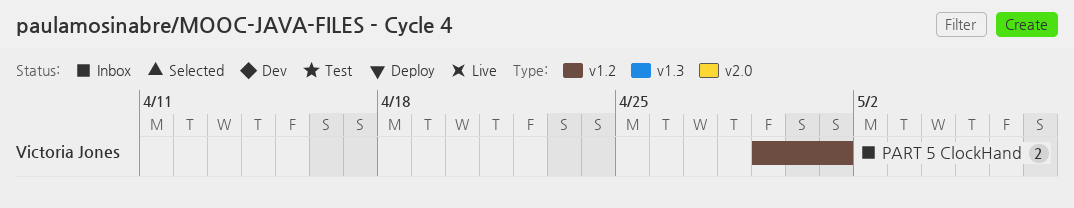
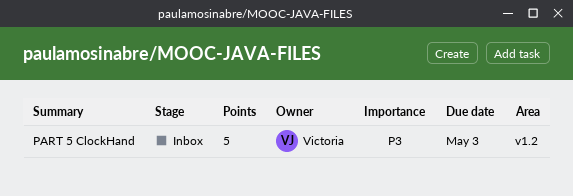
PART 5 ClockHand, estimate: 2 -> 5
PART 5 ClockHand, due: May 1 -> May 3

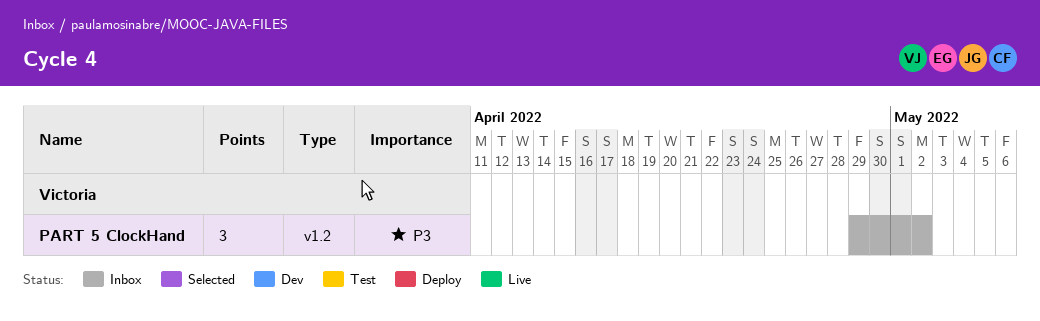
PART 5 ClockHand, estimate: 5 -> 3
PART 5 ClockHand, due: May 3 -> May 2

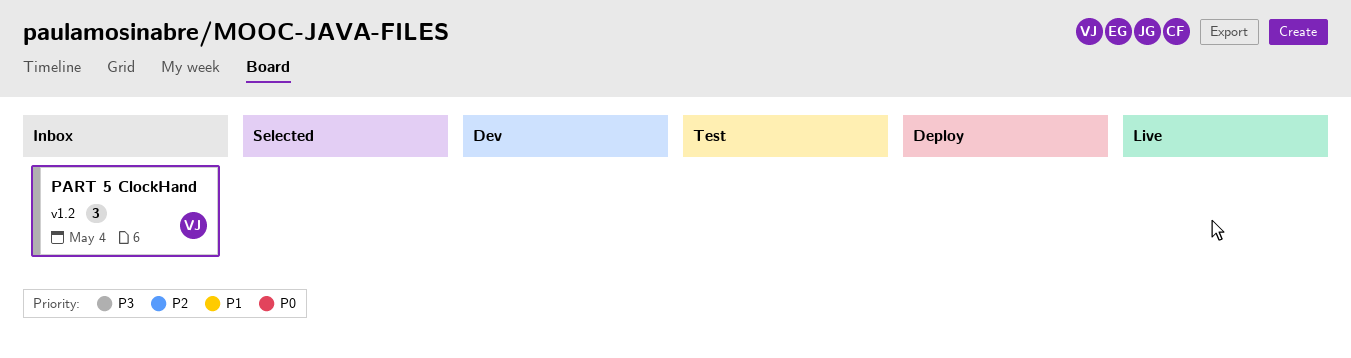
PART 5 ClockHand, due: May 2 -> May 4

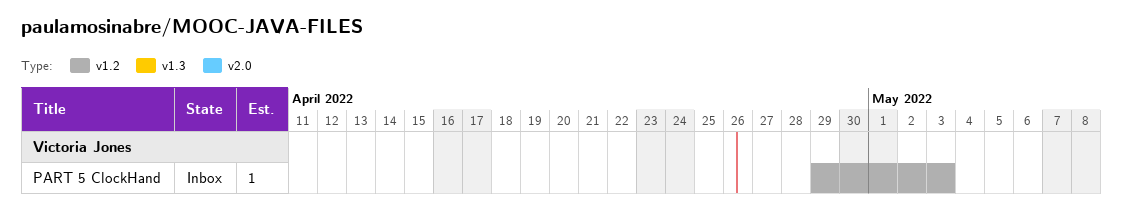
PART 5 ClockHand, estimate: 3 -> 1
PART 5 ClockHand, due: May 4 -> May 3

